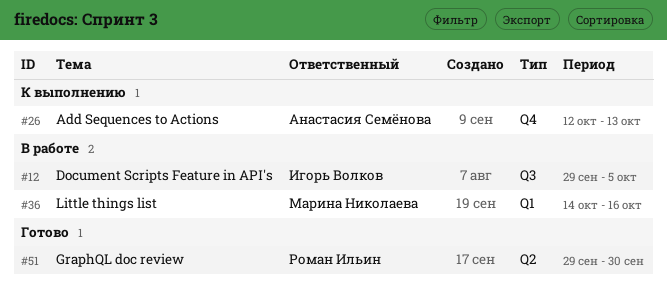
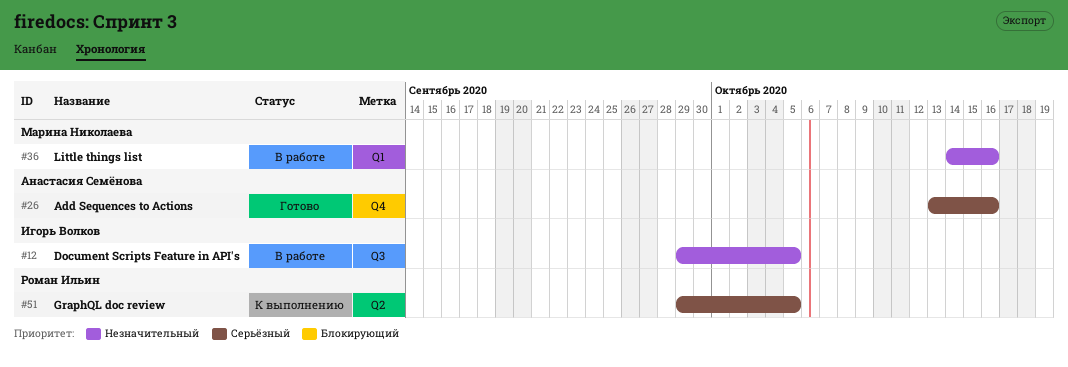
#26, status: К выполнению -> Готово
#26, start: Oct 12 -> Oct 13
#26, due: Oct 13 -> Oct 16
#51, status: Готово -> К выполнению
#51, due: Sep 30 -> Oct 5

